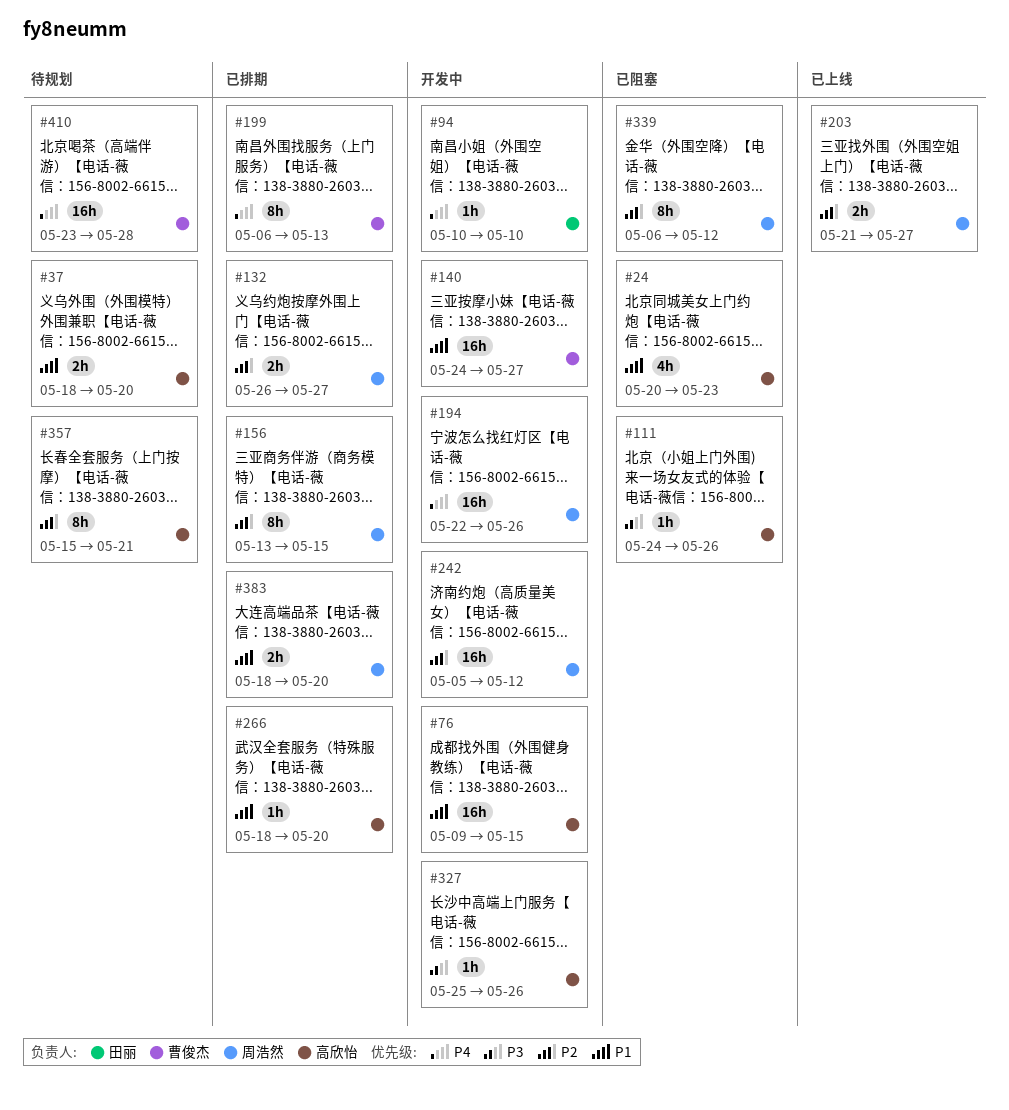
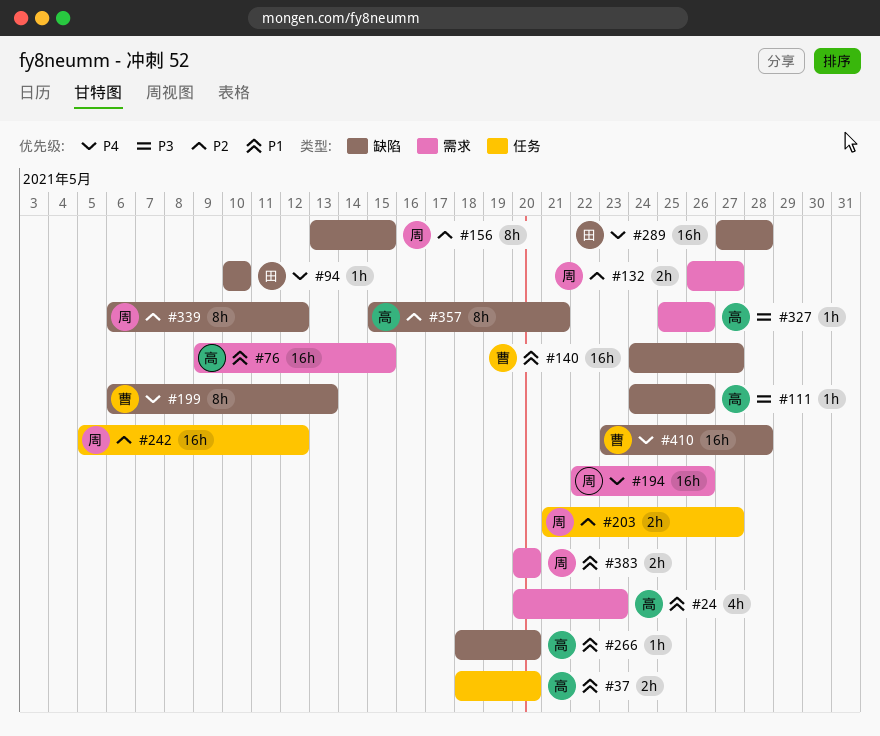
#289: none -> present
#383, start: May 18 -> May 20

